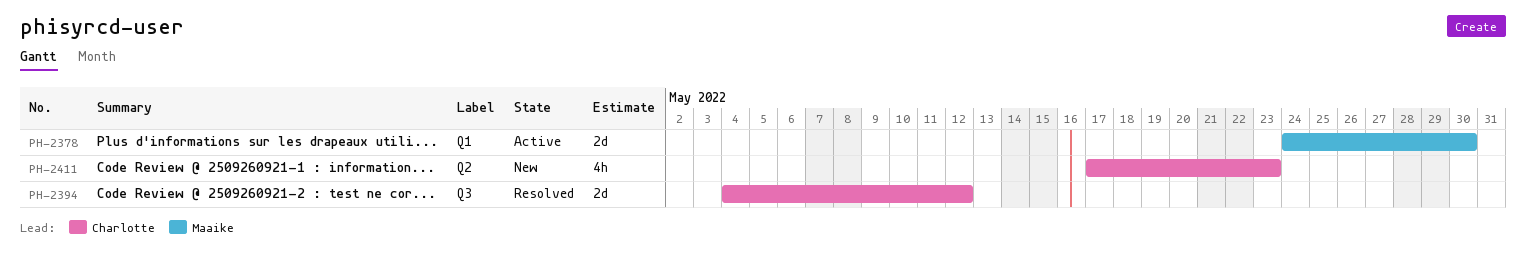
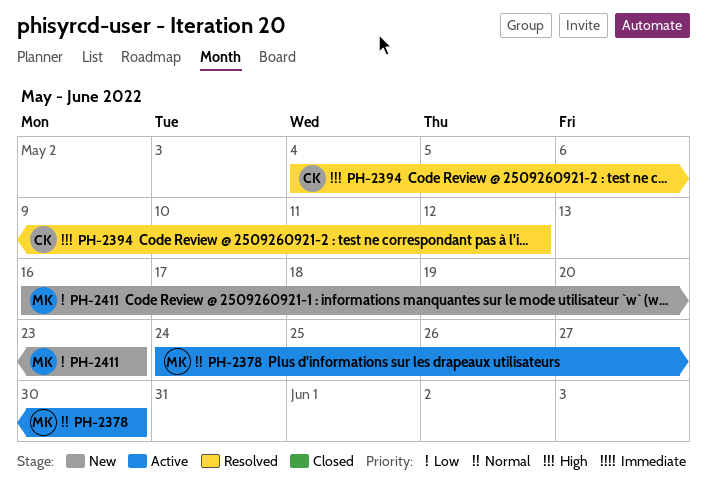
PH-2411, owner: Charlotte -> Maaike
PH-2411, start: May 17 -> May 16

